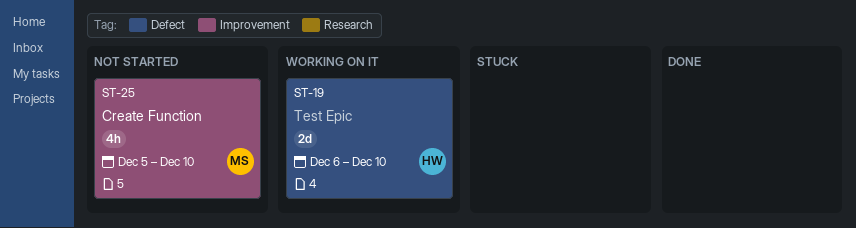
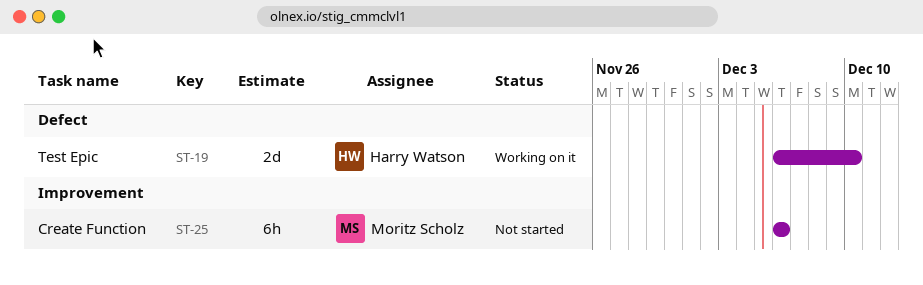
ST-25, estimate: 4h -> 6h
ST-25, start: Dec 5 -> Dec 6
ST-25, due: Dec 10 -> Dec 6

